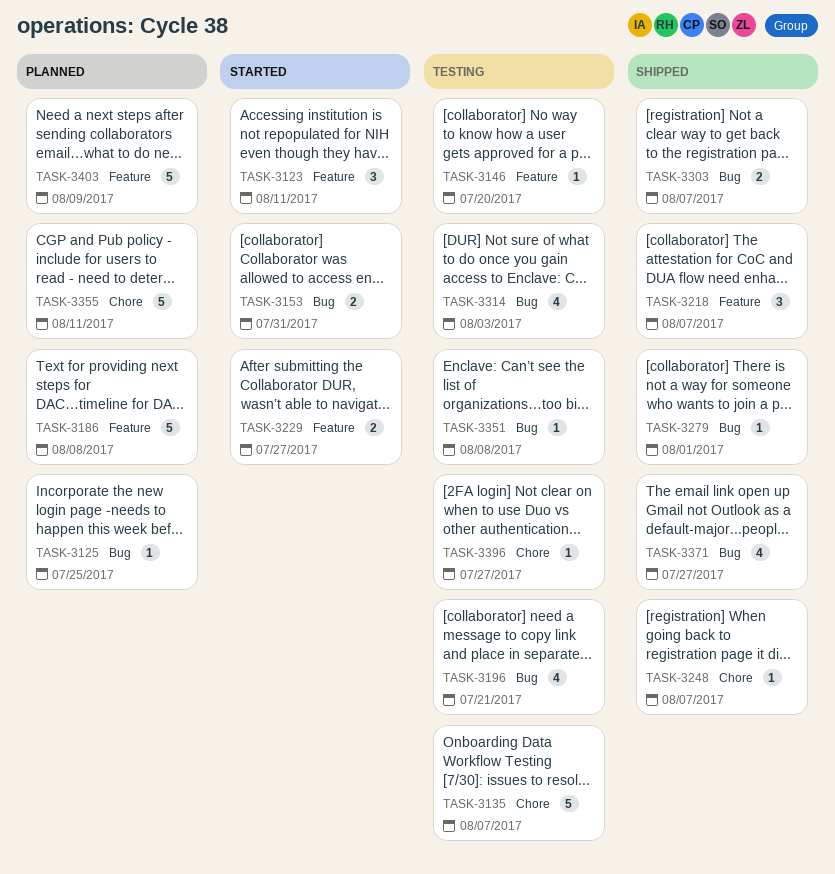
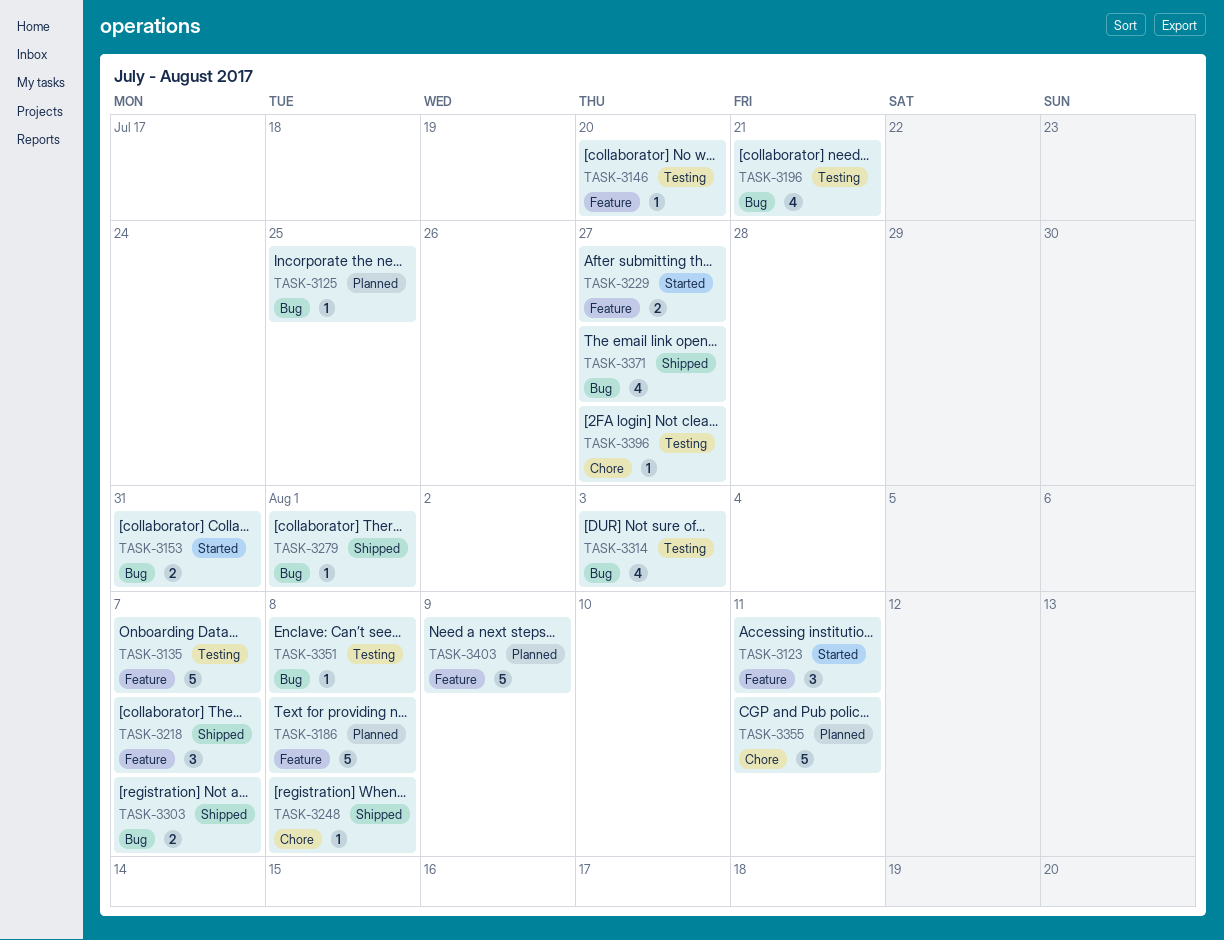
TASK-3135, label: Chore -> Feature
TASK-3248, due: Aug 7 -> Aug 8

